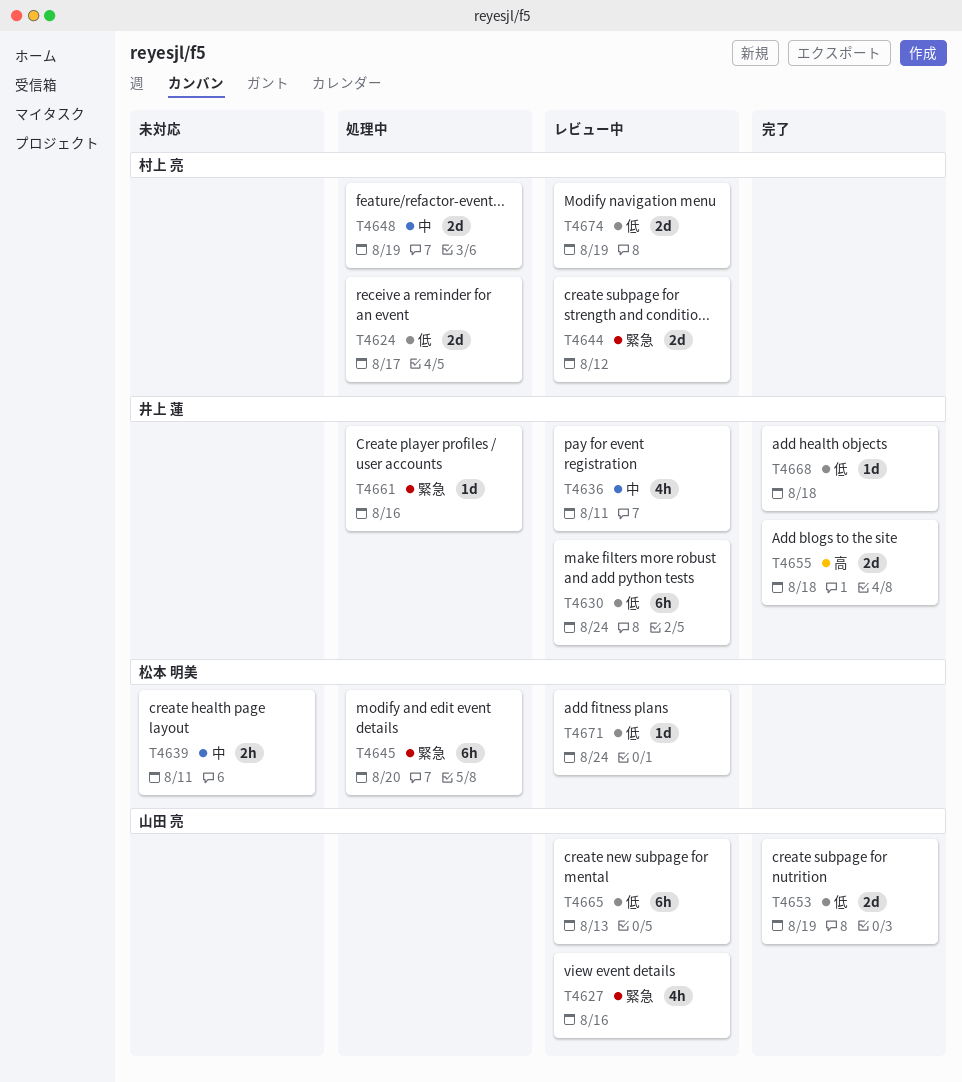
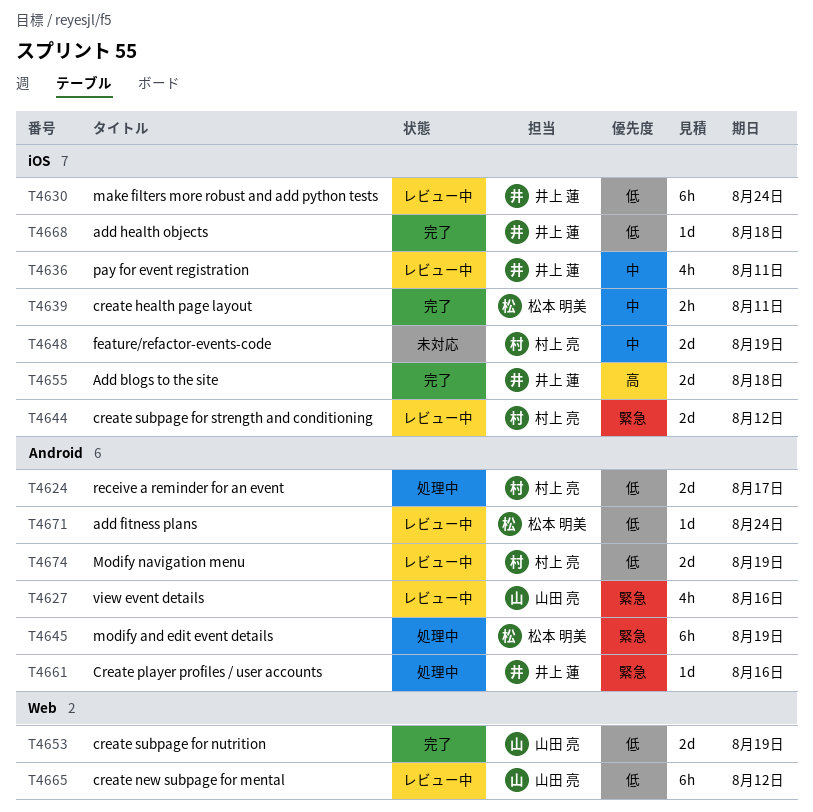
T4639, status: 未対応 -> 完了
T4645, due: Aug 20 -> Aug 19
T4648, status: 処理中 -> 未対応
T4665, due: Aug 13 -> Aug 12

